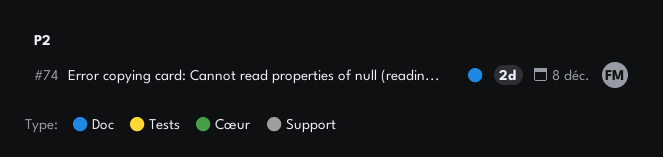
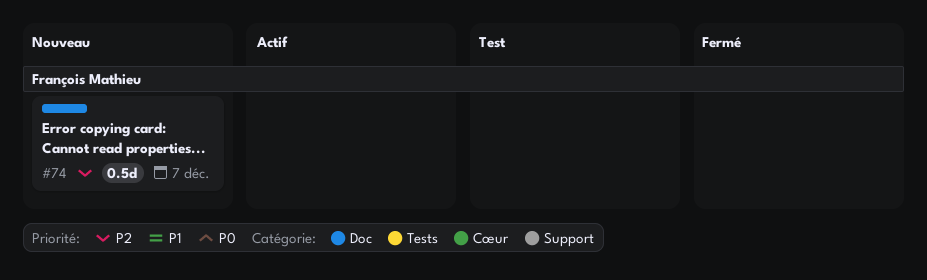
#74, estimate: 2d -> 0.5d
#74, due: Dec 8 -> Dec 7

